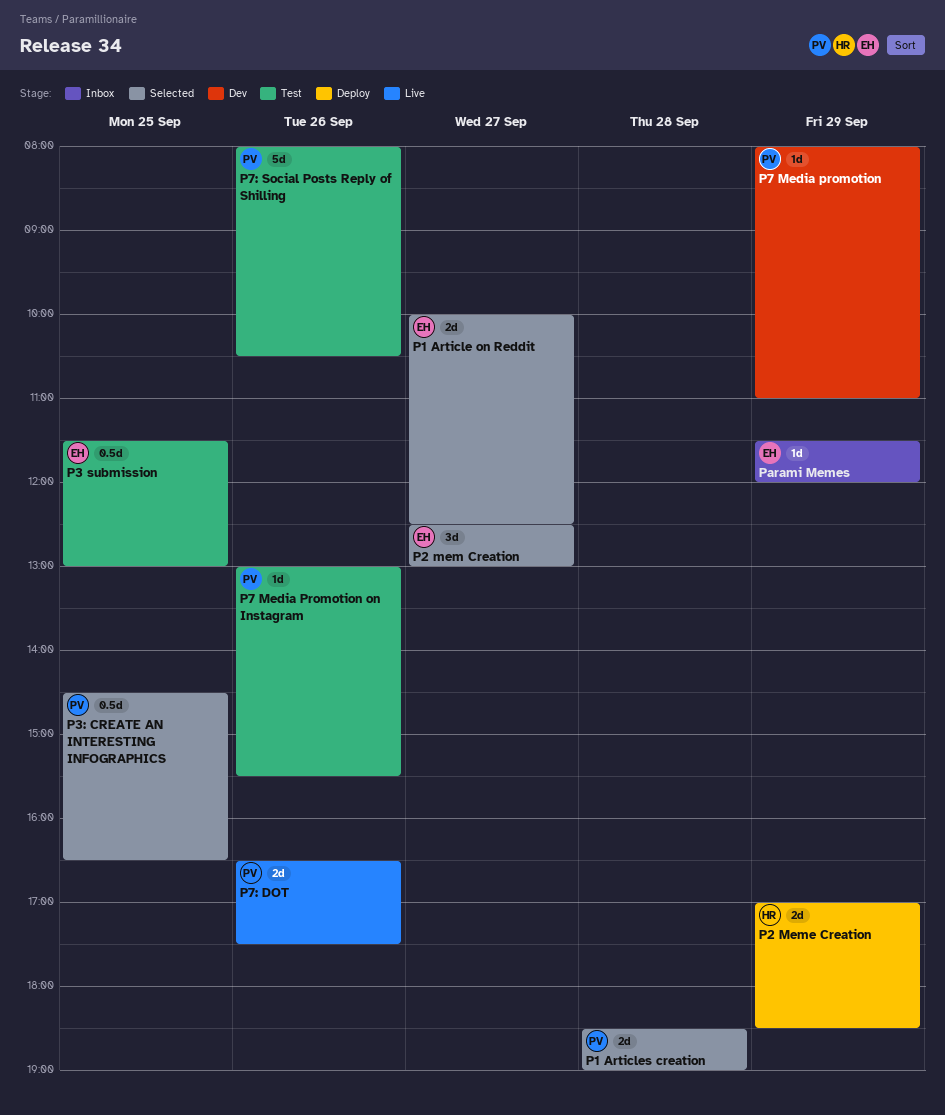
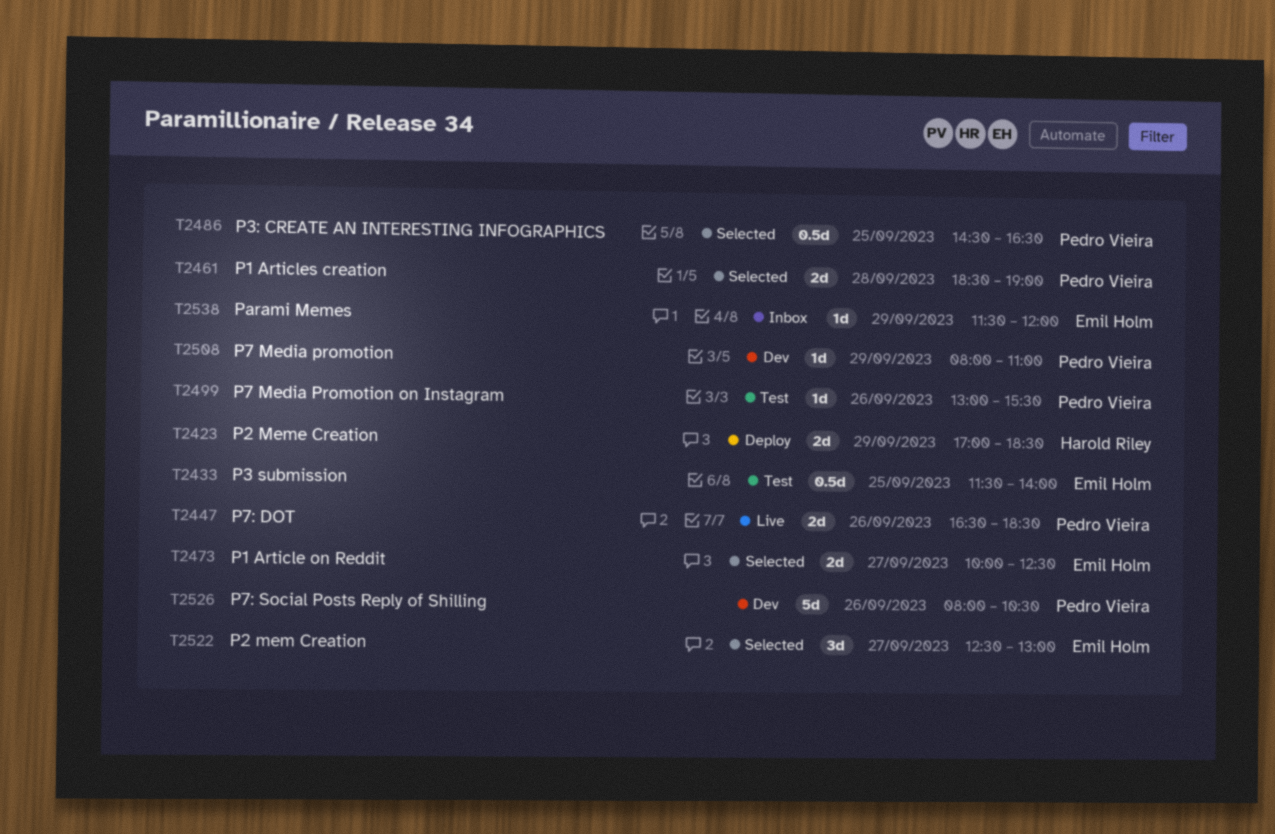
P3 submission, ends: 13:00 -> 14:00
P7: DOT, ends: 17:30 -> 18:30
P7: Social Posts Reply of Shilling, status: Test -> Dev

